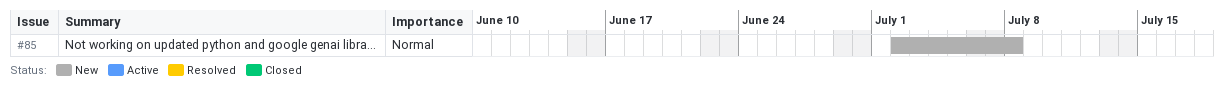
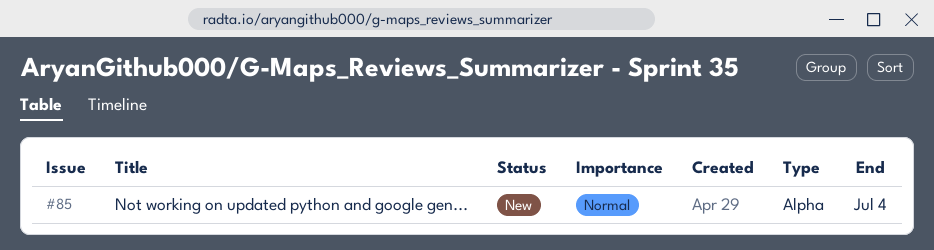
#85, due: Jul 8 -> Jul 4

